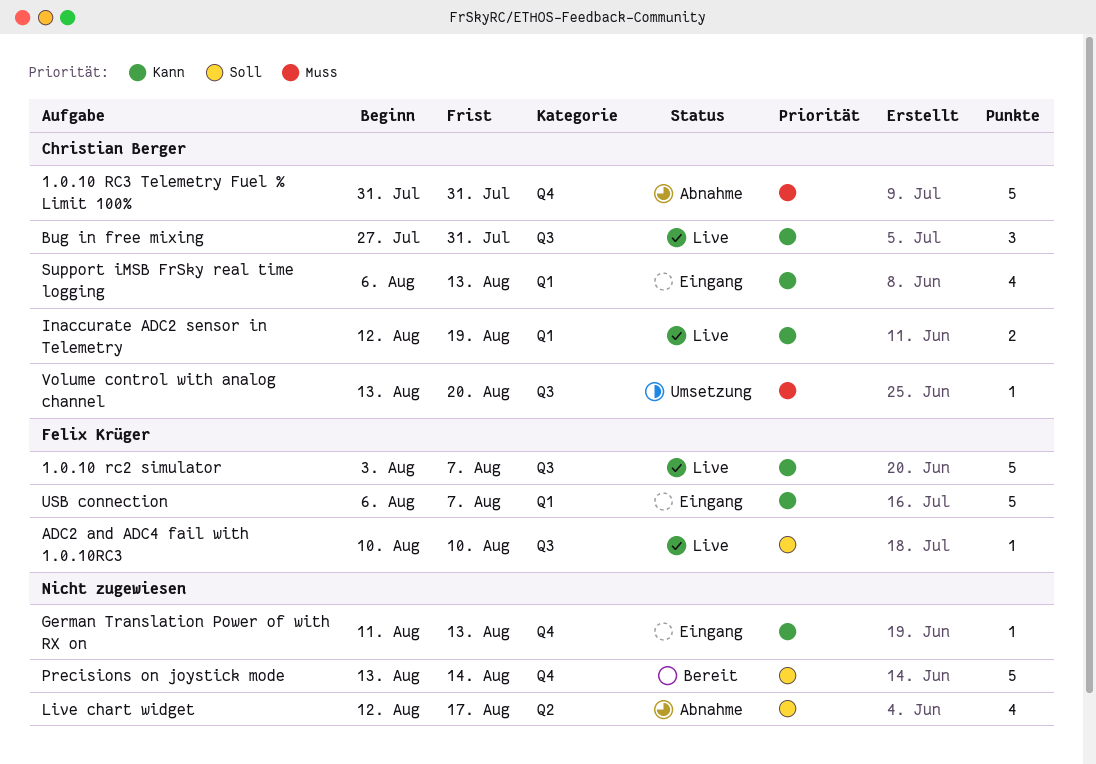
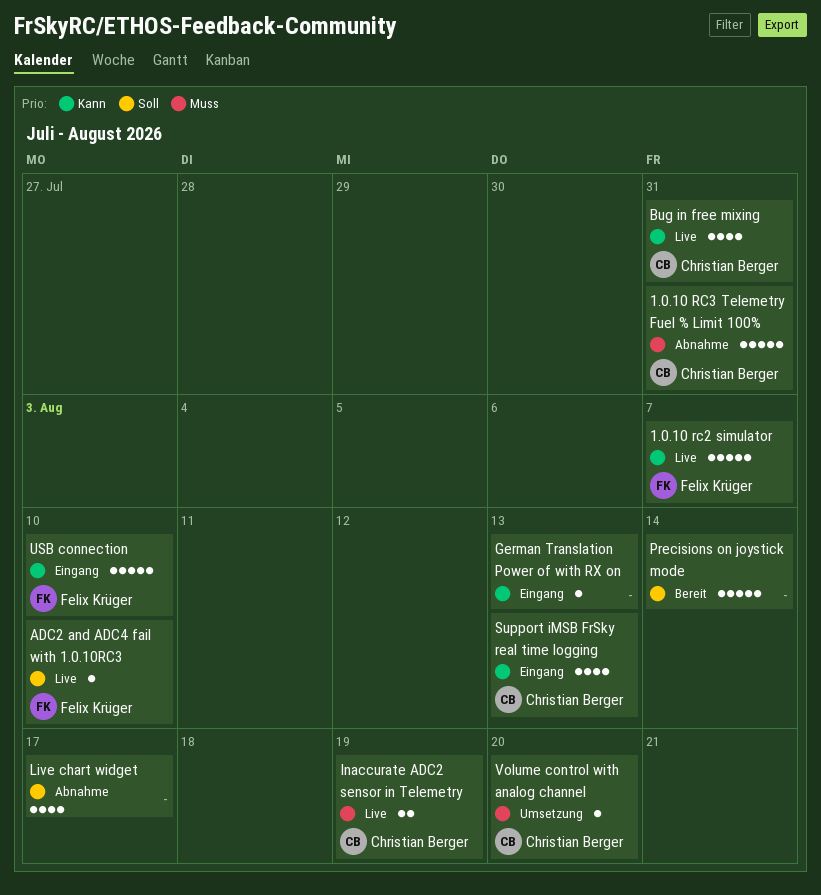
Bug in free mixing, estimate: 3 -> 4
Inaccurate ADC2 sensor in Telemetry, priority: Kann -> Muss
USB connection, due: Aug 7 -> Aug 10

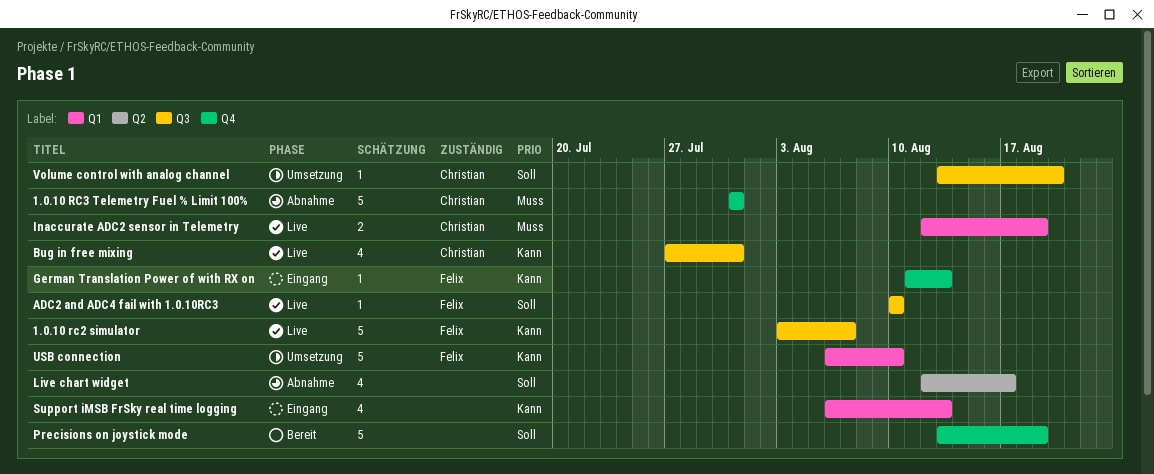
German Translation Power of with RX on, owner: none -> Felix Krüger
Precisions on joystick mode, due: Aug 14 -> Aug 19
Support iMSB FrSky real time logging, owner: Christian Berger -> none
USB connection, status: Eingang -> Umsetzung
Volume control with analog channel, priority: Muss -> Soll

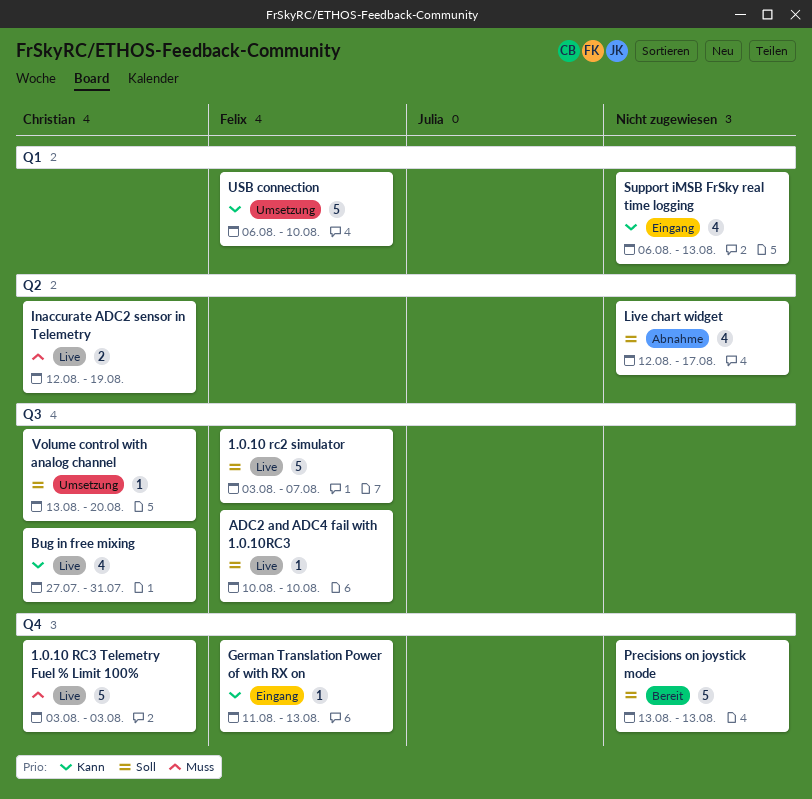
1.0.10 rc2 simulator, priority: Kann -> Soll
1.0.10 RC3 Telemetry Fuel % Limit 100%, status: Abnahme -> Live
1.0.10 RC3 Telemetry Fuel % Limit 100%, start: Jul 31 -> Aug 3
1.0.10 RC3 Telemetry Fuel % Limit 100%, due: Jul 31 -> Aug 3
Inaccurate ADC2 sensor in Telemetry, label: Q1 -> Q2
Precisions on joystick mode, due: Aug 19 -> Aug 13

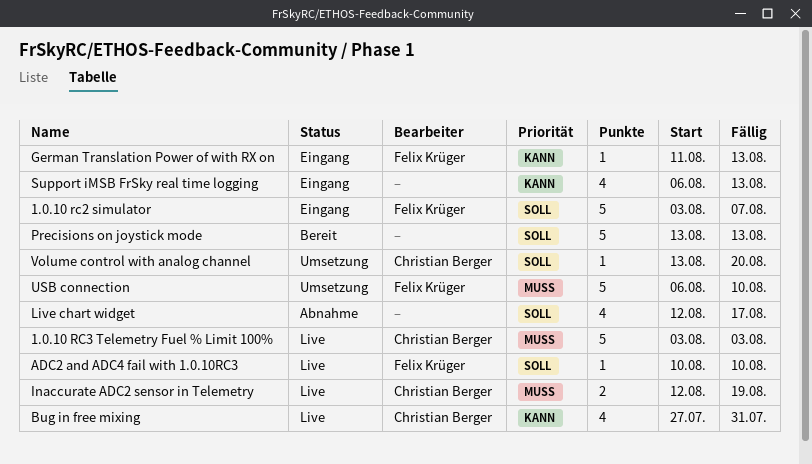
1.0.10 rc2 simulator, status: Live -> Eingang
USB connection, priority: Kann -> Muss

